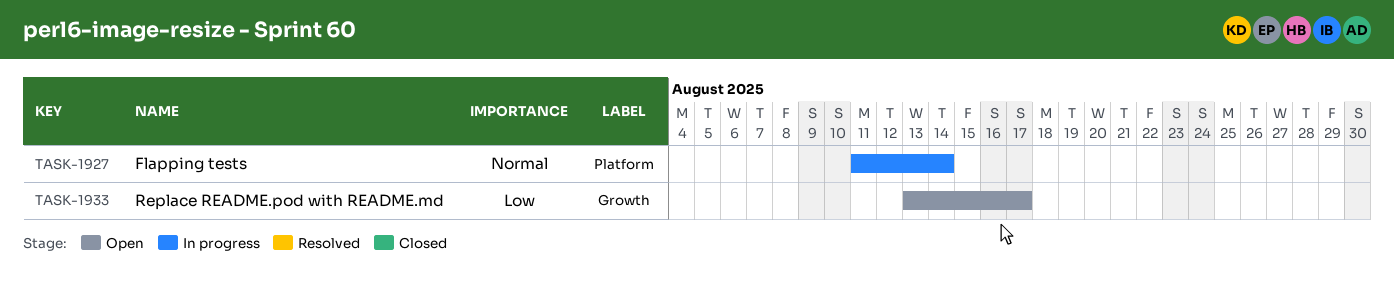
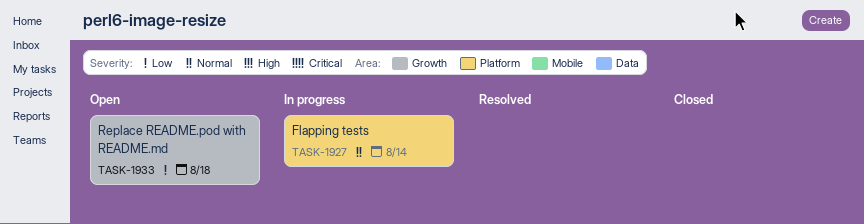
TASK-1933, due: Aug 17 -> Aug 18

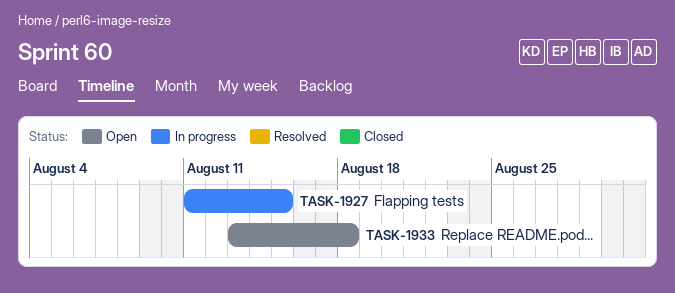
TASK-1927, due: Aug 14 -> Aug 15

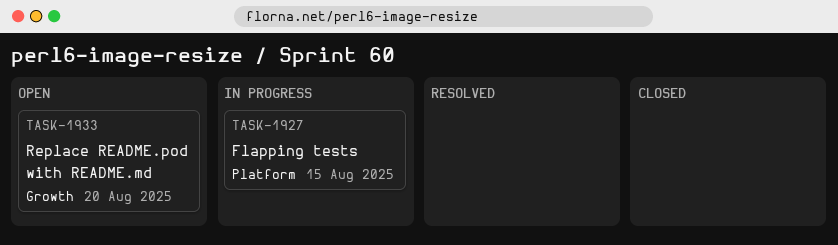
TASK-1933, due: Aug 18 -> Aug 20

